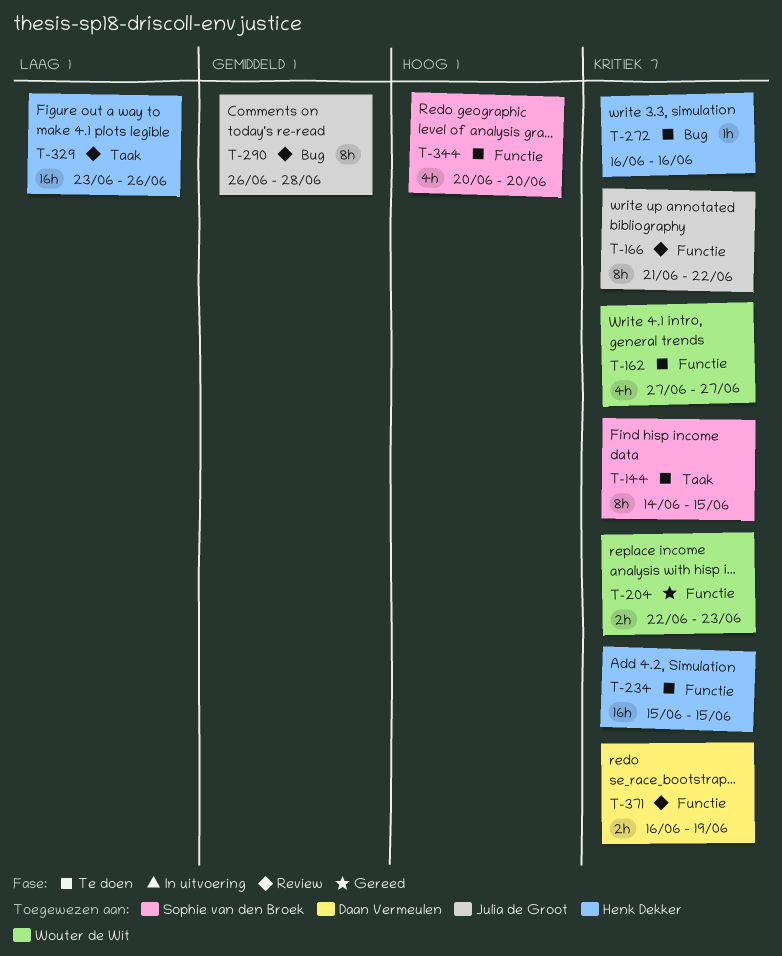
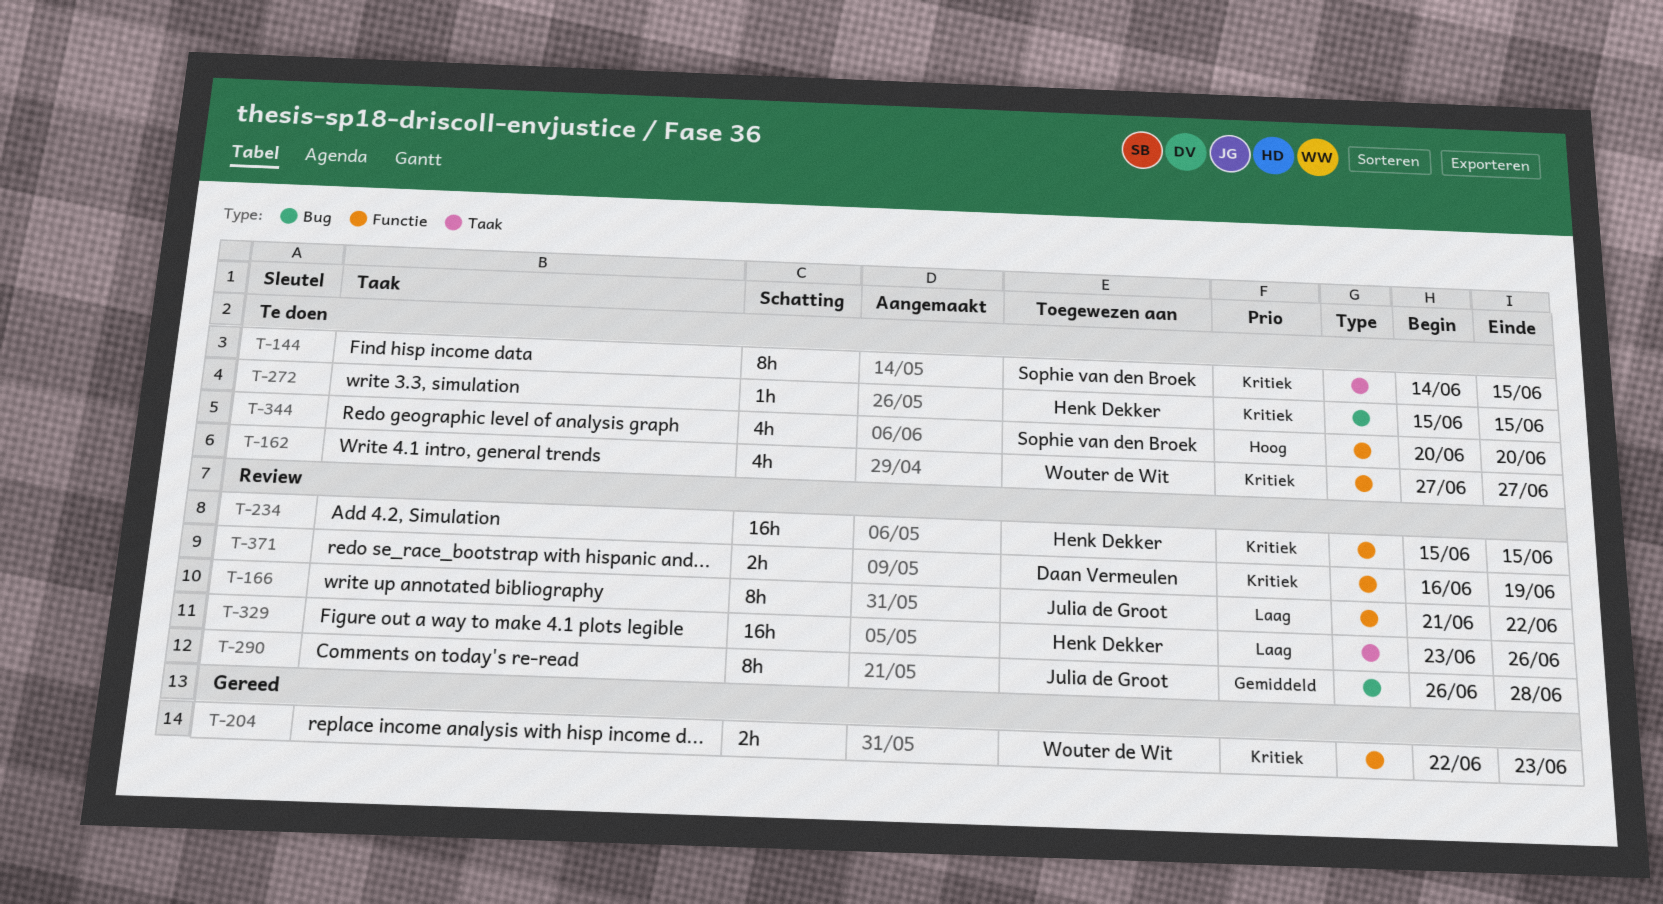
T-166, priority: Kritiek -> Laag
T-234, status: Te doen -> Review
T-272, start: Jun 16 -> Jun 15
T-272, due: Jun 16 -> Jun 15

